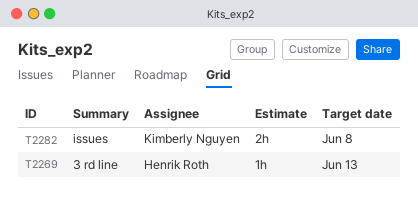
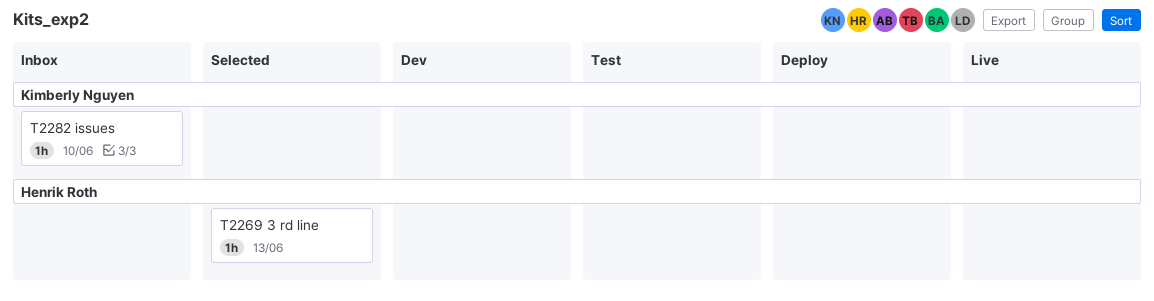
T2282, estimate: 2h -> 1h
T2282, due: Jun 8 -> Jun 10

